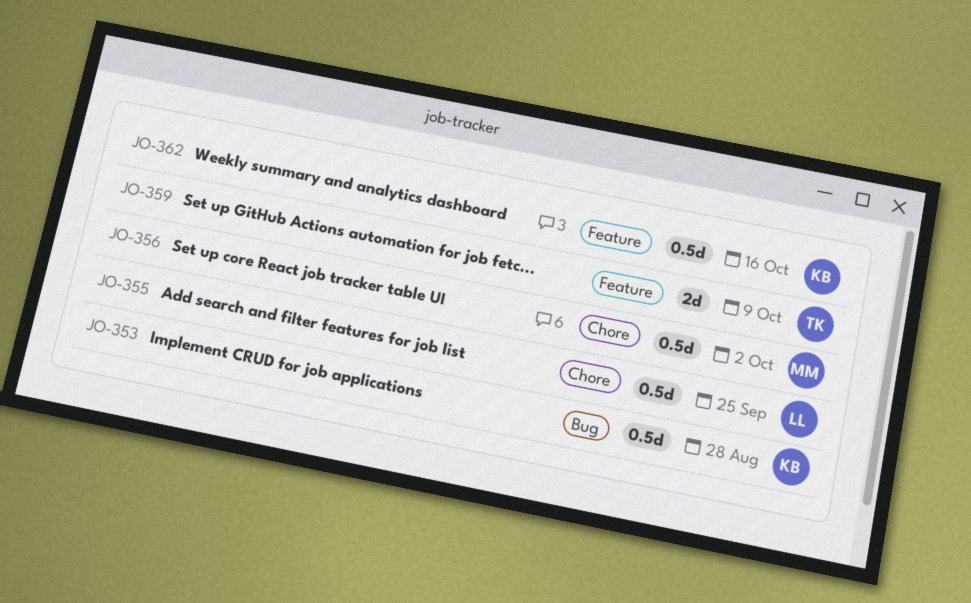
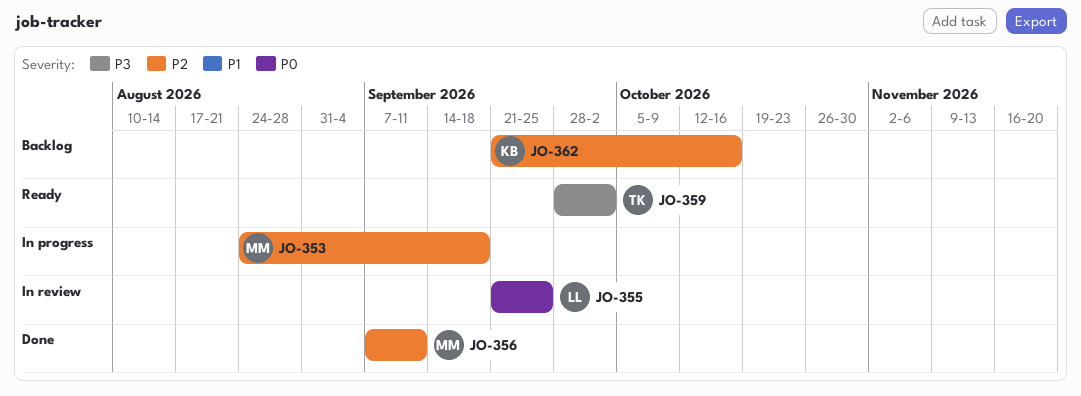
JO-353, owner: KB -> MM
JO-353, due: Aug 28 -> Sep 18
JO-356, due: Oct 2 -> Sep 11
JO-359, due: Oct 9 -> Oct 2

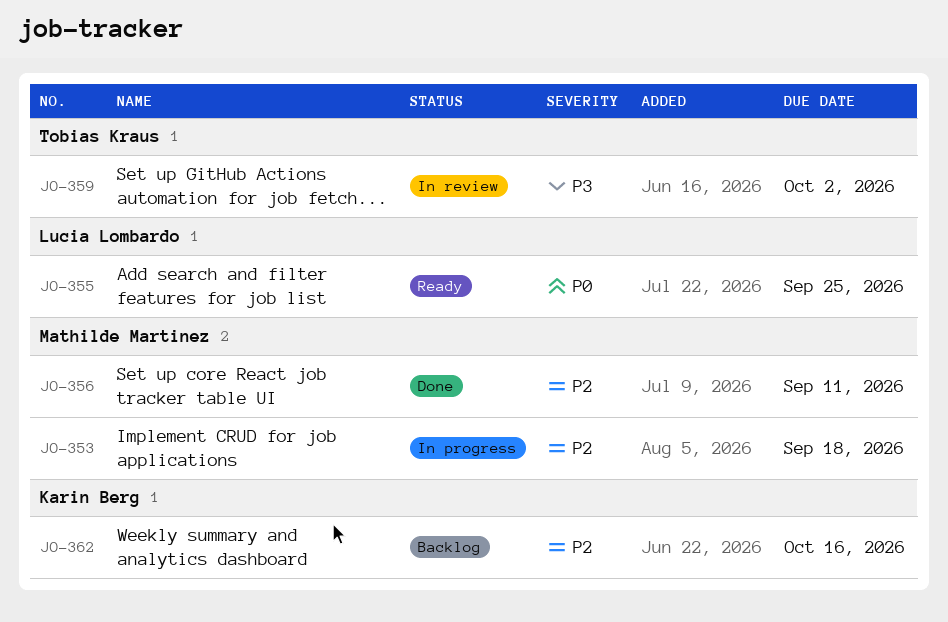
JO-355, status: In review -> Ready
JO-359, status: Ready -> In review

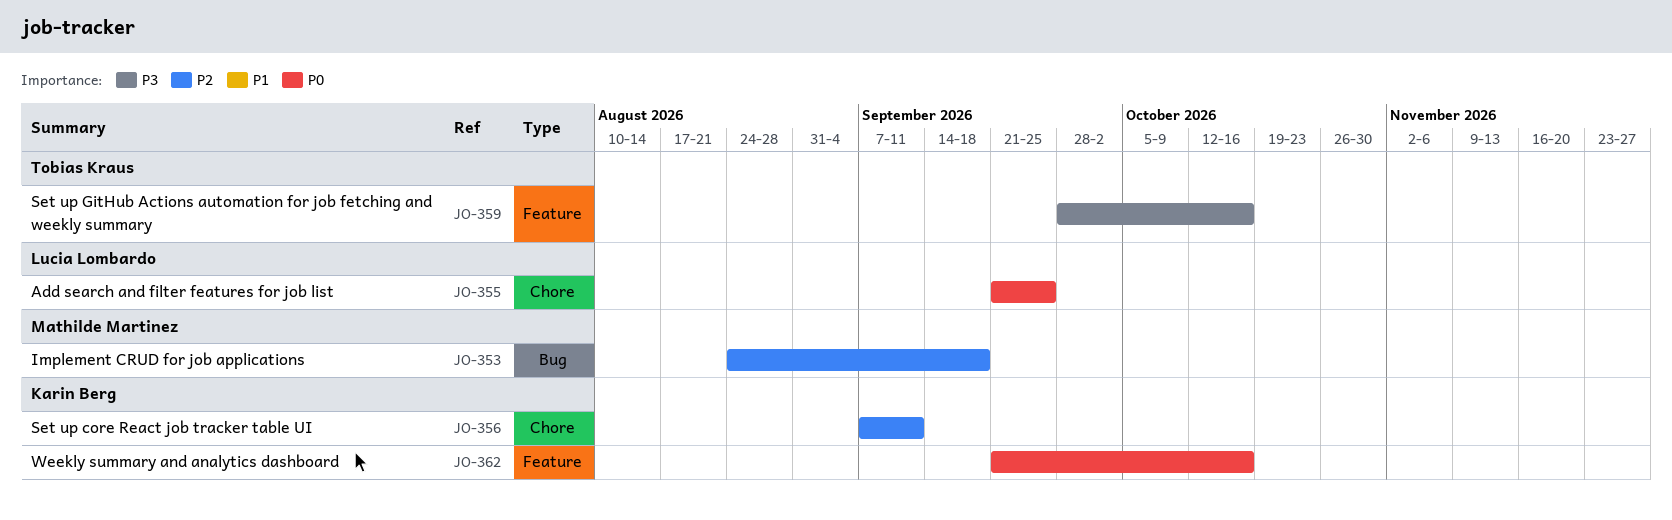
JO-356, owner: Mathilde Martinez -> Karin Berg
JO-359, due: Oct 2 -> Oct 16
JO-362, priority: P2 -> P0

